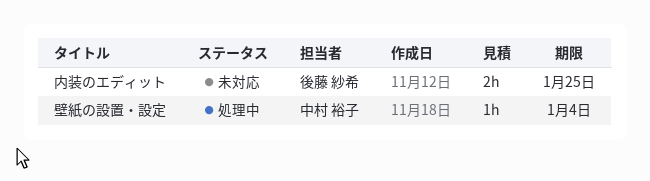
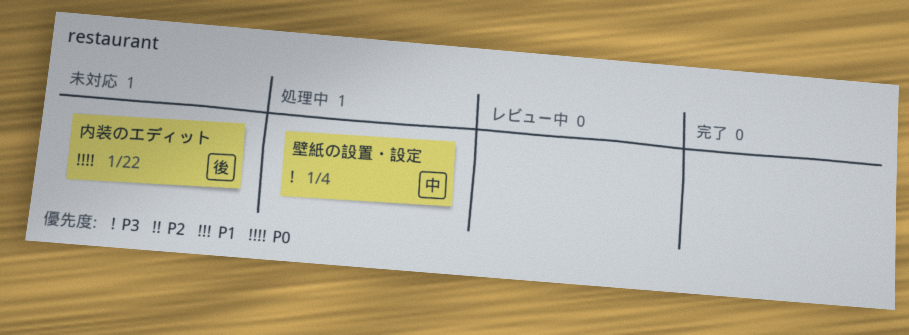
内装のエディット, due: Jan 25 -> Jan 22

